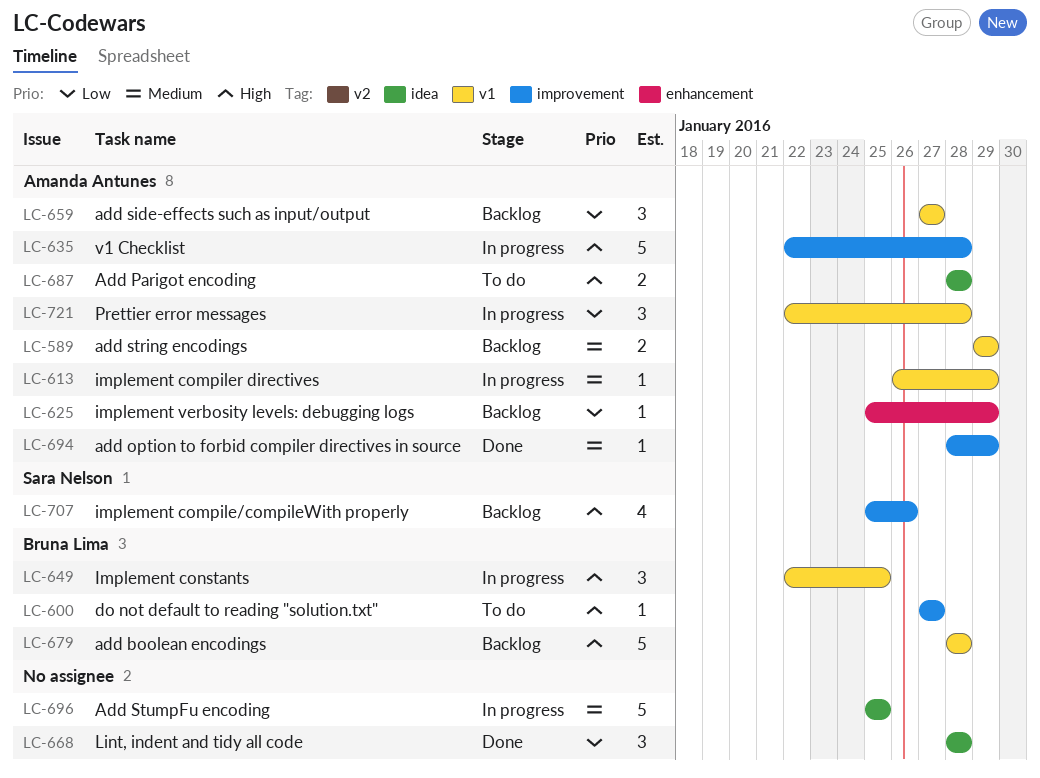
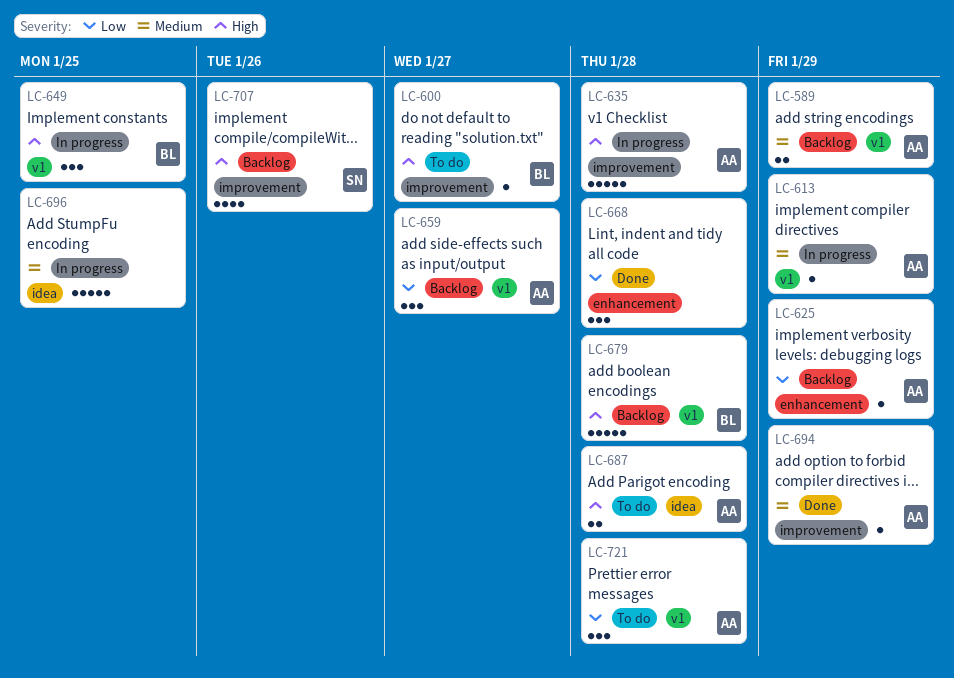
LC-668, label: idea -> enhancement
LC-721, status: In progress -> To do

